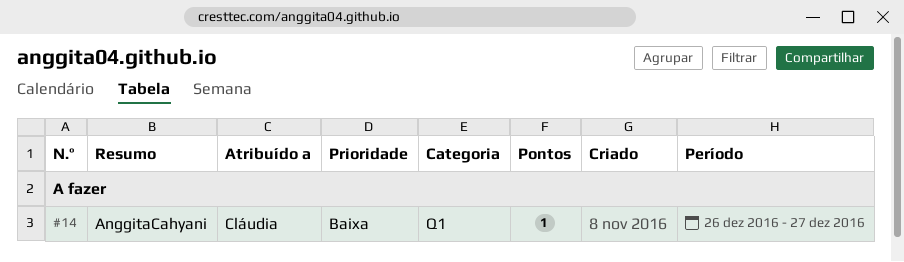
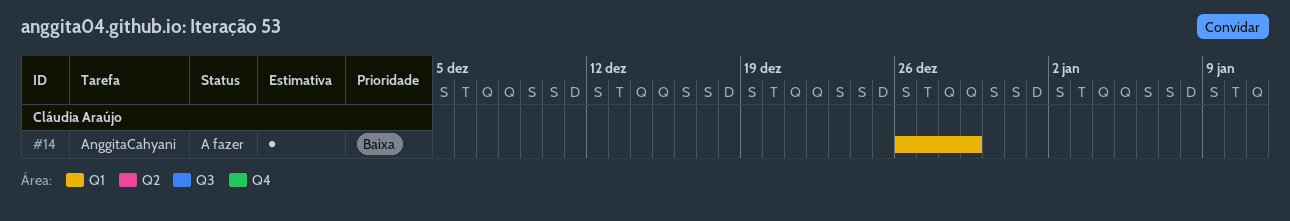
#14, due: Dec 27 -> Dec 29

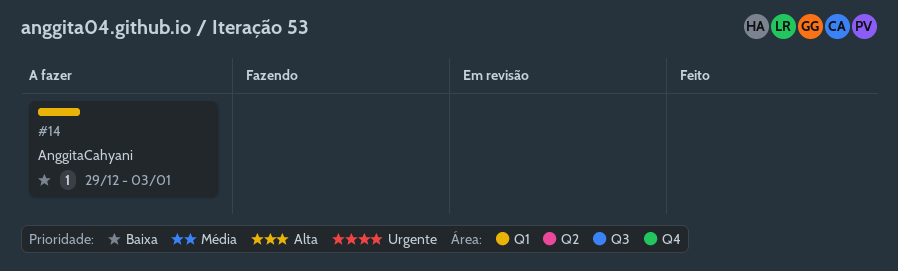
#14, start: Dec 26 -> Dec 29
#14, due: Dec 29 -> Jan 3

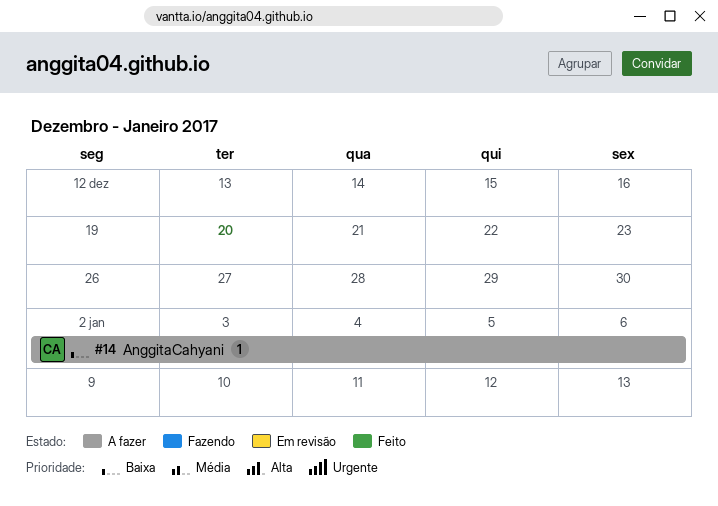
#14, start: Dec 29 -> Jan 2
#14, due: Jan 3 -> Jan 6

